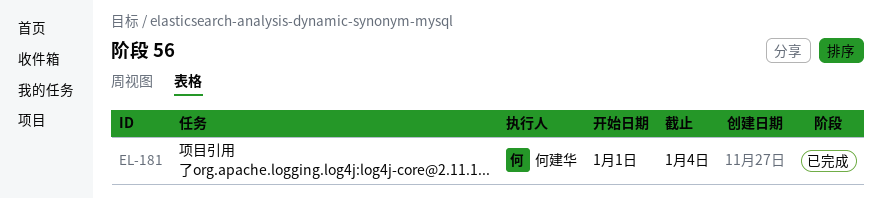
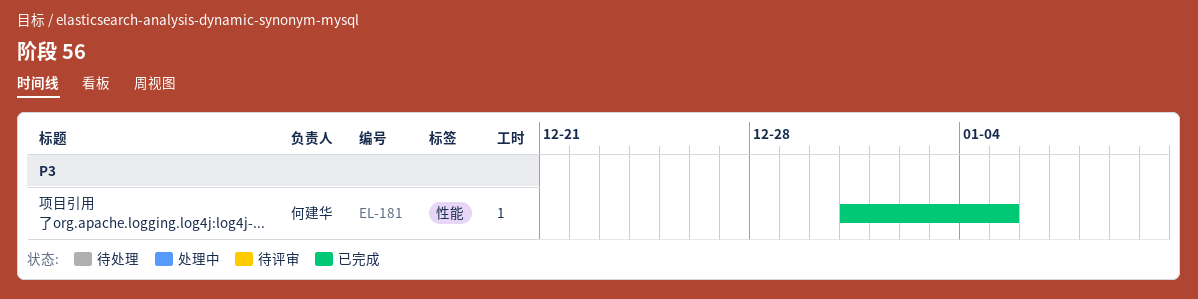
EL-181, start: Jan 1 -> Dec 31
EL-181, due: Jan 4 -> Jan 5

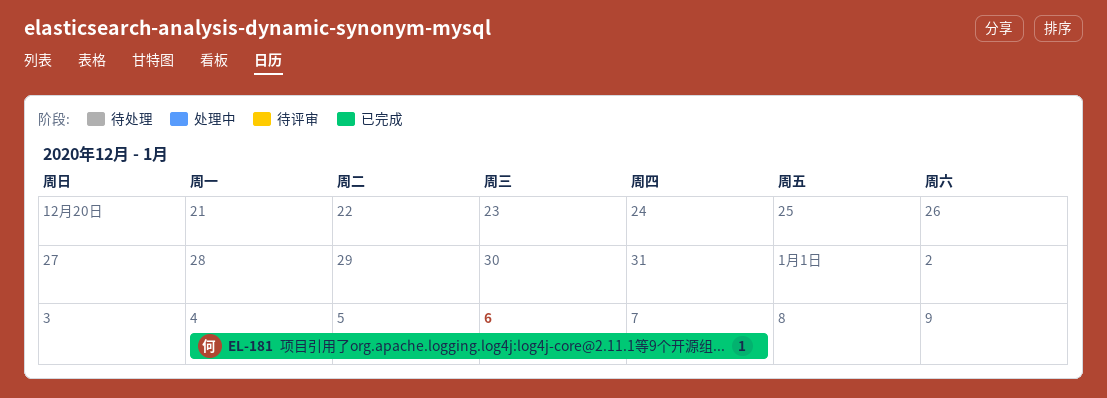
EL-181, start: Dec 31 -> Jan 4
EL-181, due: Jan 5 -> Jan 7

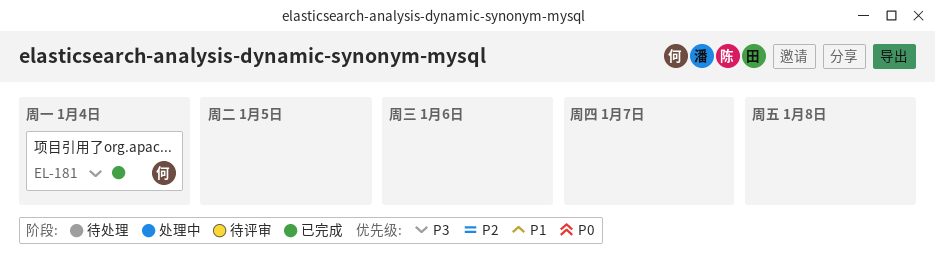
EL-181, due: Jan 7 -> Jan 4

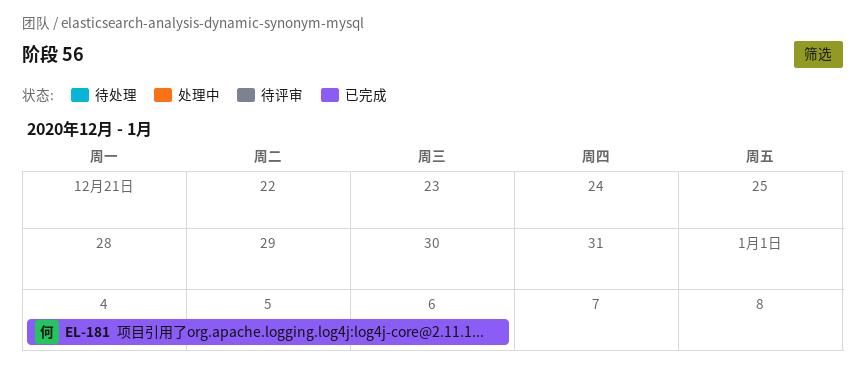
EL-181, due: Jan 4 -> Jan 6

